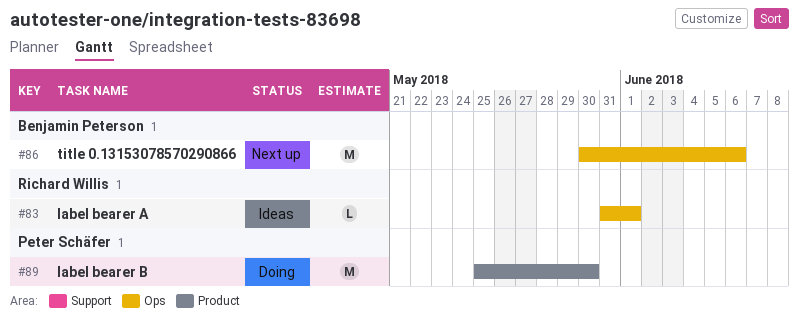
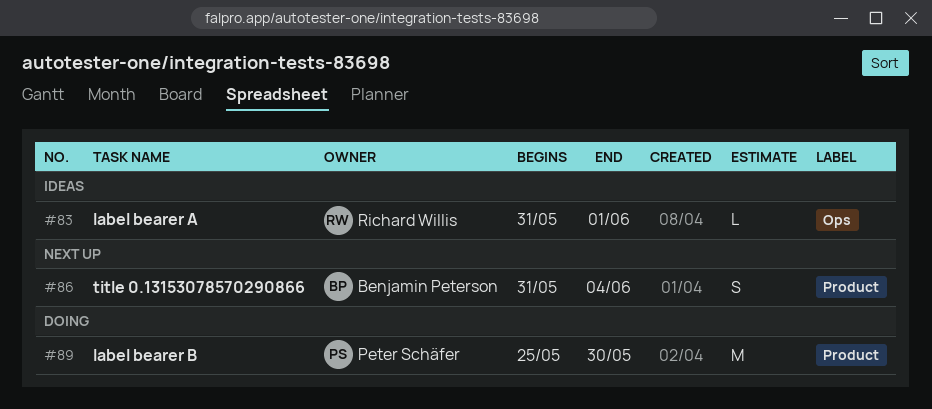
#86, label: Ops -> Product
#86, estimate: M -> S
#86, start: May 30 -> May 31
#86, due: Jun 6 -> Jun 4

